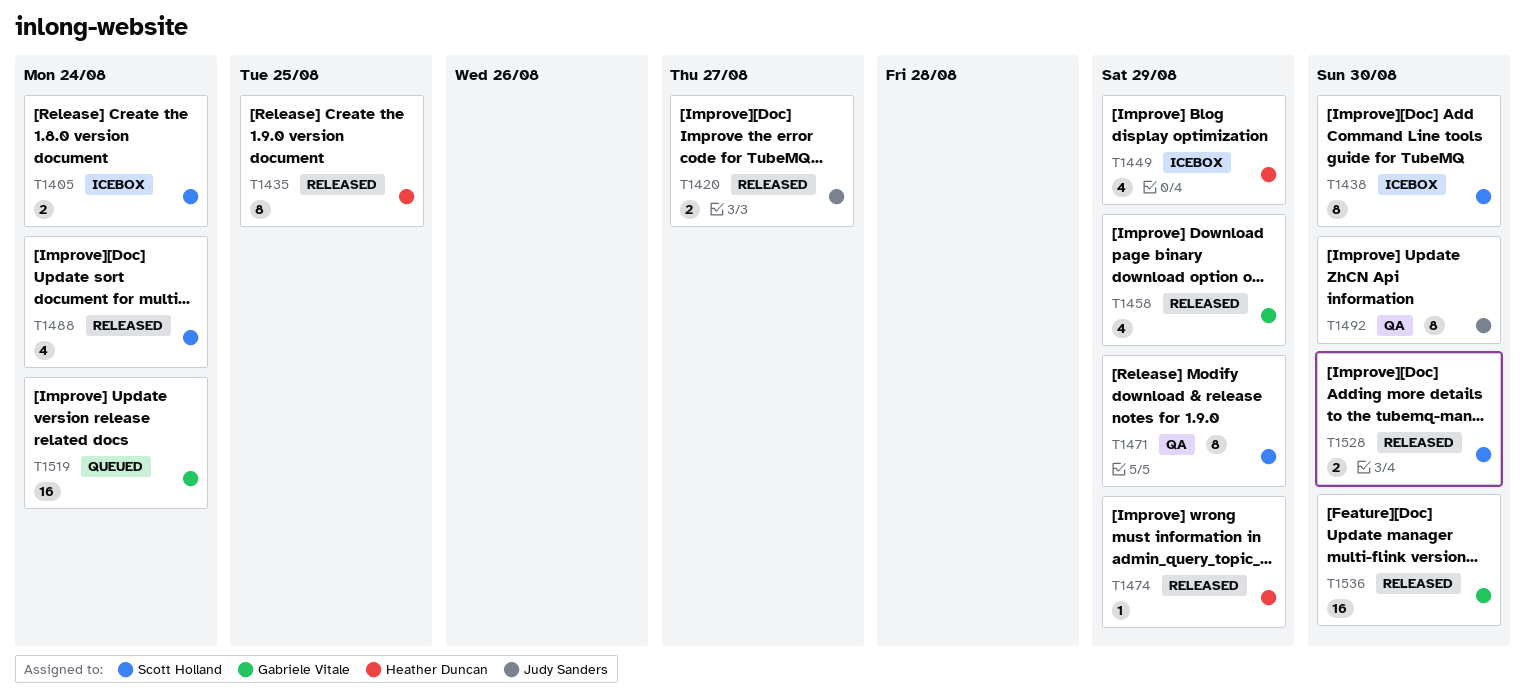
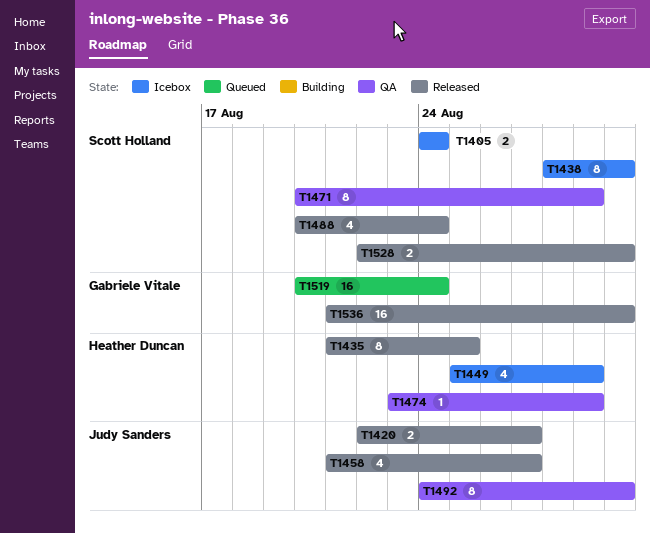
T1458, owner: Gabriele Vitale -> Judy Sanders
T1458, due: Aug 29 -> Aug 27
T1474, status: Released -> QA

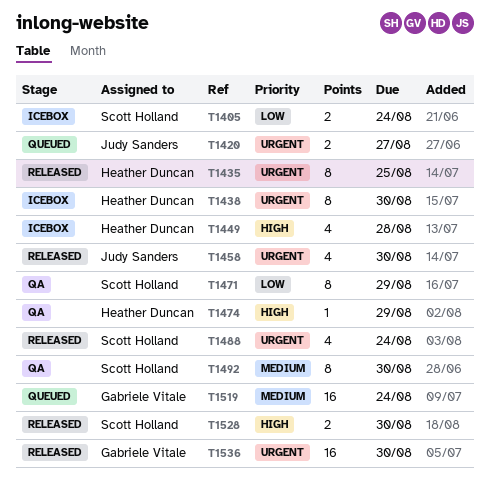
T1420, status: Released -> Queued
T1438, owner: Scott Holland -> Heather Duncan
T1449, due: Aug 29 -> Aug 28
T1458, due: Aug 27 -> Aug 30
T1492, owner: Judy Sanders -> Scott Holland

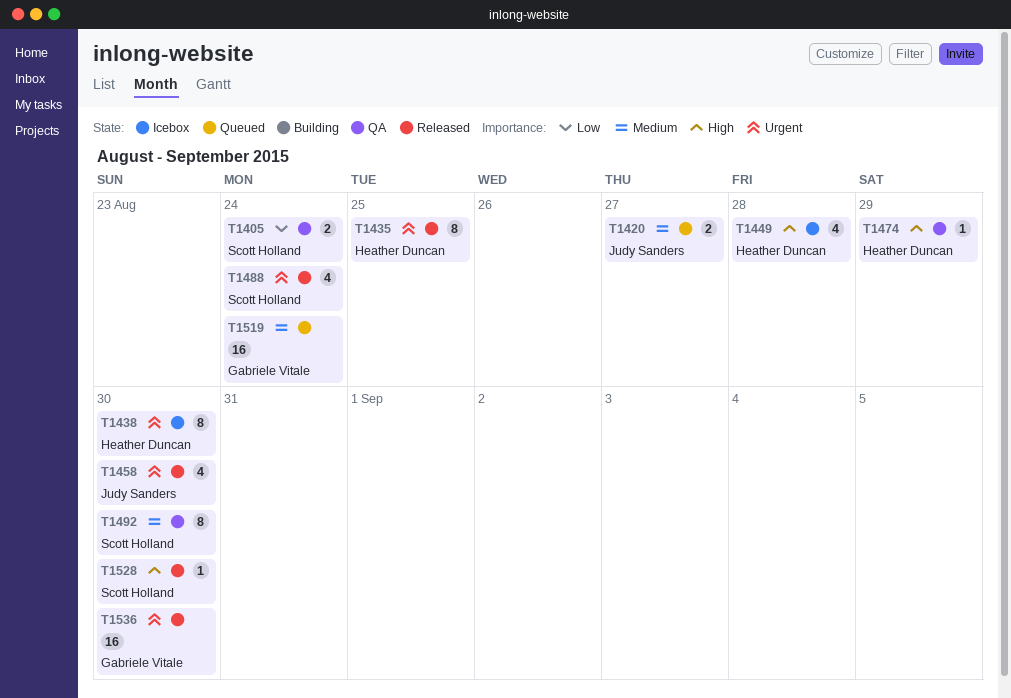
T1405, status: Icebox -> QA
T1420, priority: Urgent -> Medium
T1471: present -> none
T1528, estimate: 2 -> 1

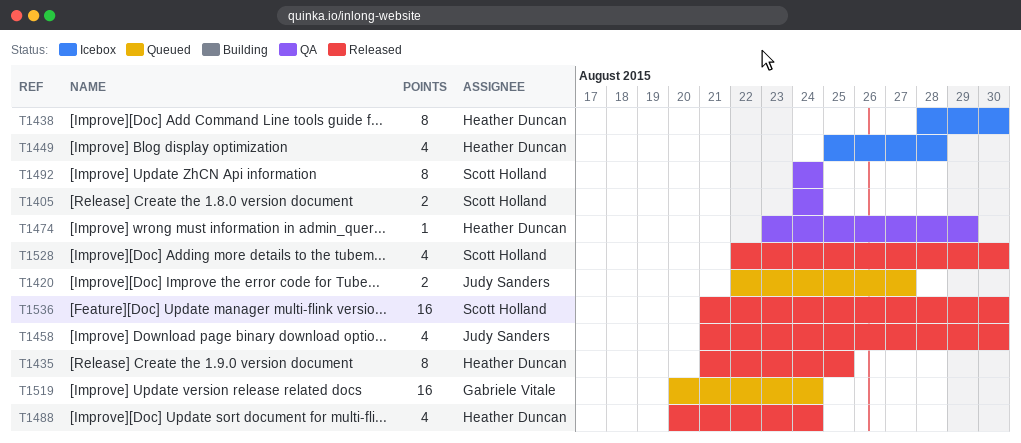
T1488, owner: Scott Holland -> Heather Duncan
T1492, due: Aug 30 -> Aug 24
T1528, estimate: 1 -> 4
T1536, owner: Gabriele Vitale -> Scott Holland

